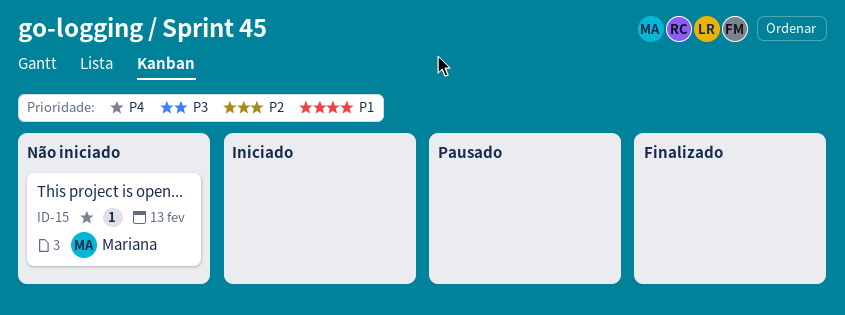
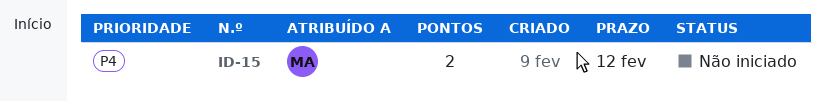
ID-15, estimate: 1 -> 2
ID-15, due: Feb 13 -> Feb 12

